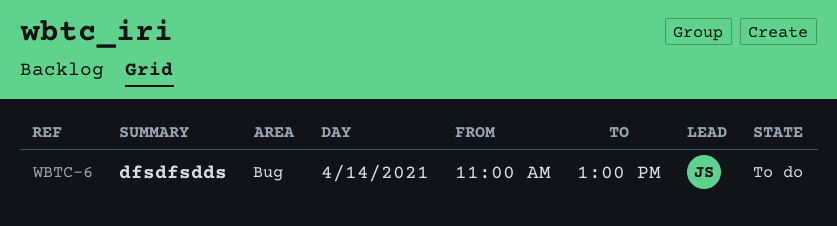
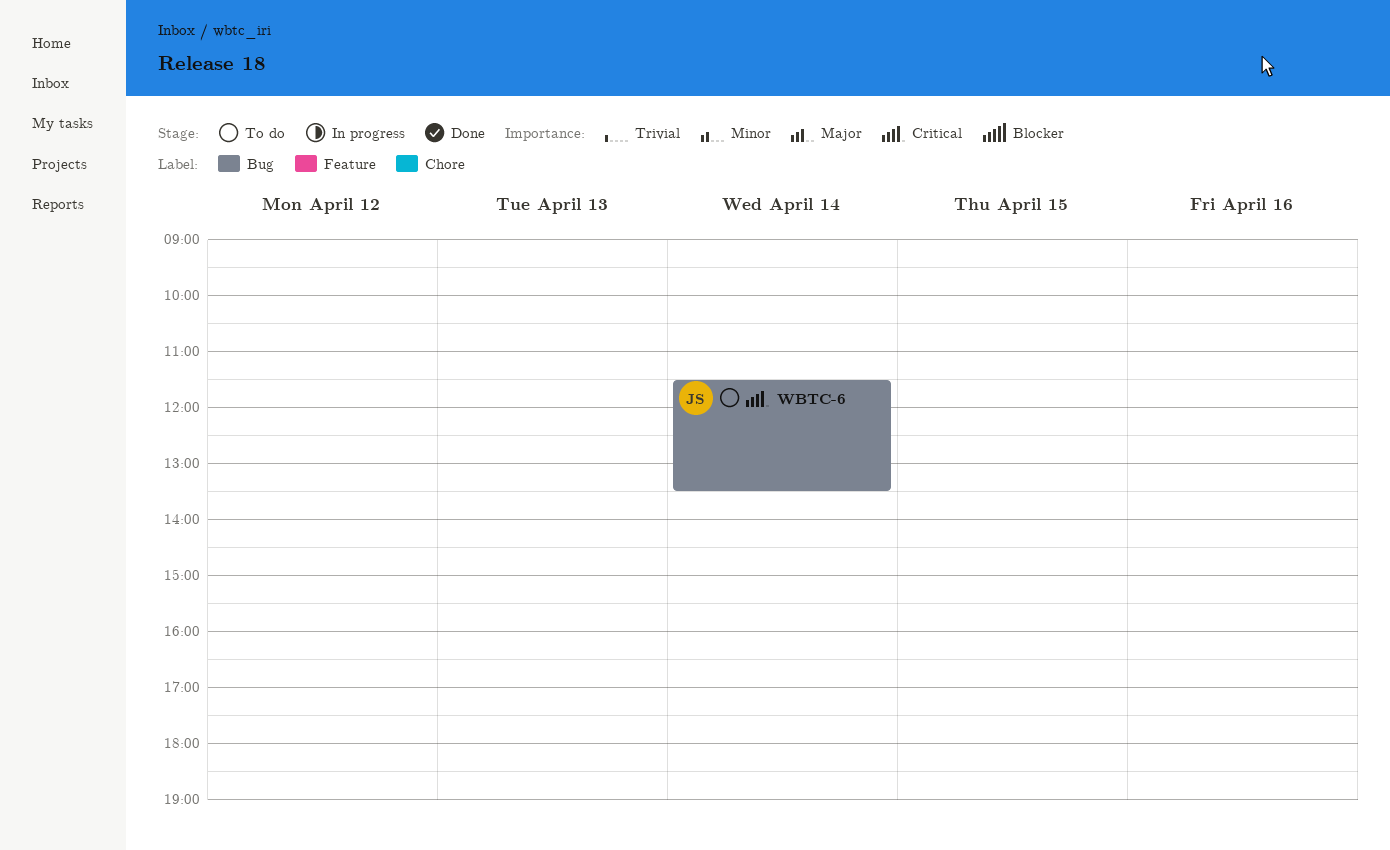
WBTC-6, begins: 11:00 -> 11:30
WBTC-6, ends: 13:00 -> 13:30

